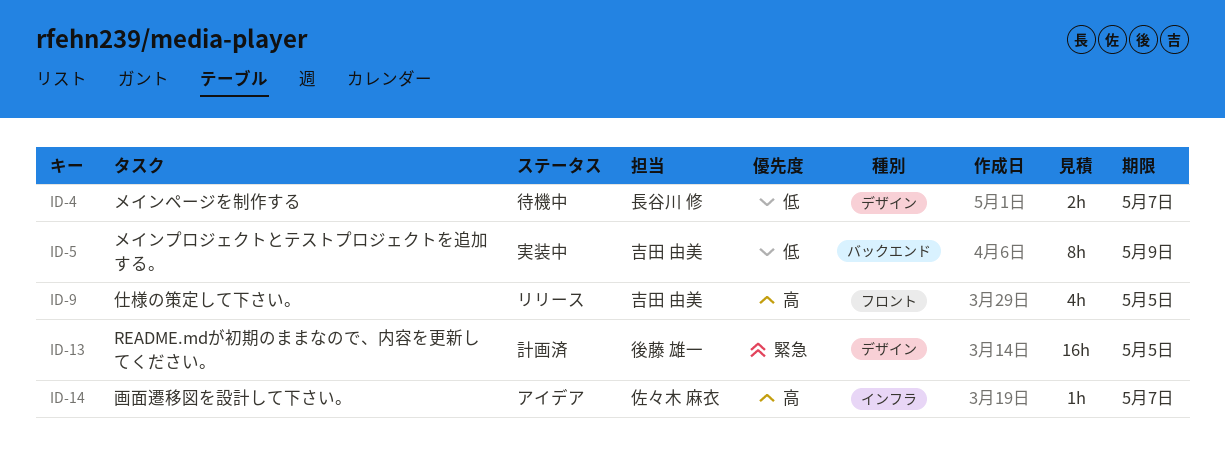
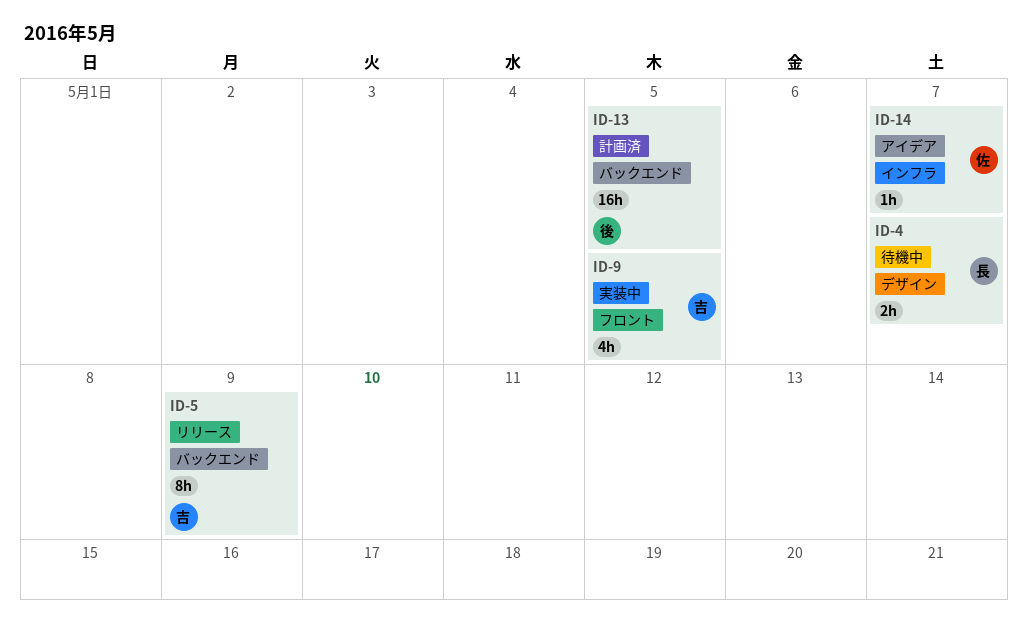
ID-5, status: 実装中 -> リリース
ID-9, status: リリース -> 実装中
ID-13, label: デザイン -> バックエンド

